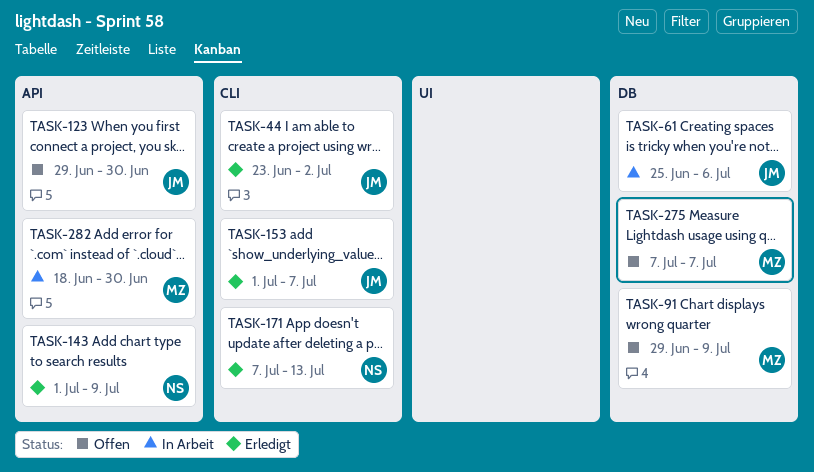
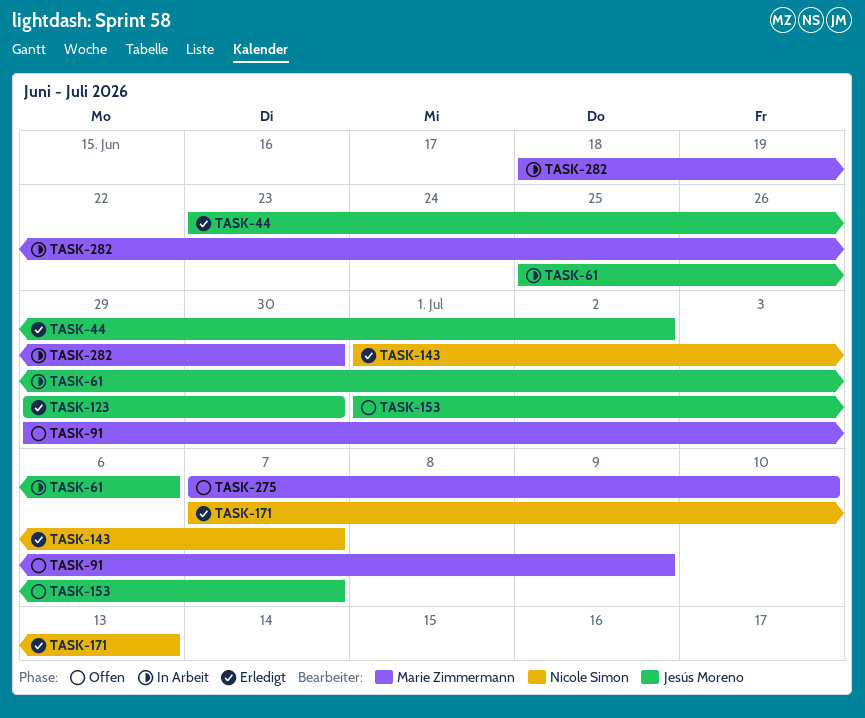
TASK-123, status: Offen -> Erledigt
TASK-143, due: Jul 9 -> Jul 7
TASK-153, status: Erledigt -> Offen
TASK-275, due: Jul 7 -> Jul 10

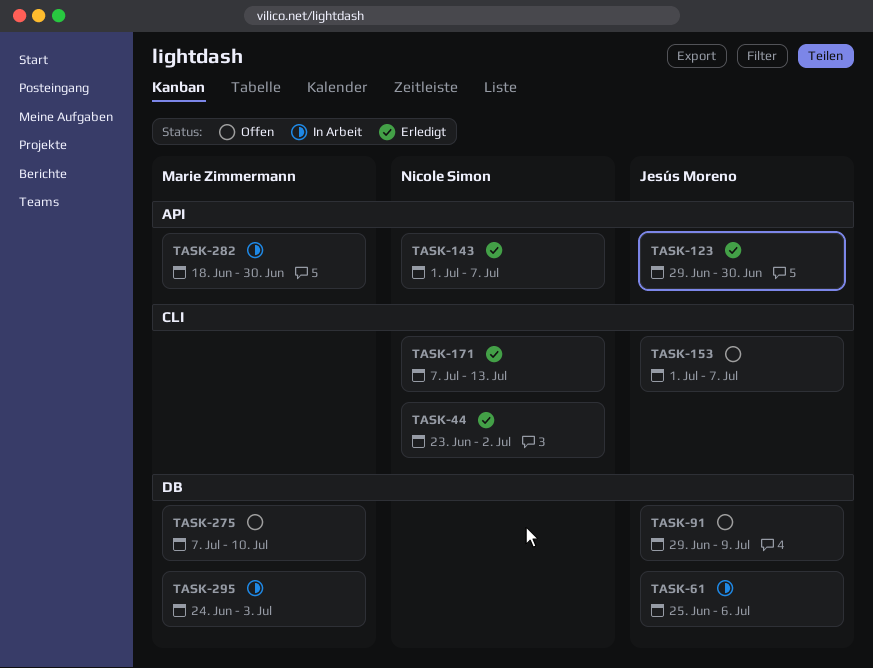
TASK-44, owner: Jesús Moreno -> Nicole Simon
TASK-91, owner: Marie Zimmermann -> Jesús Moreno
TASK-295: none -> present

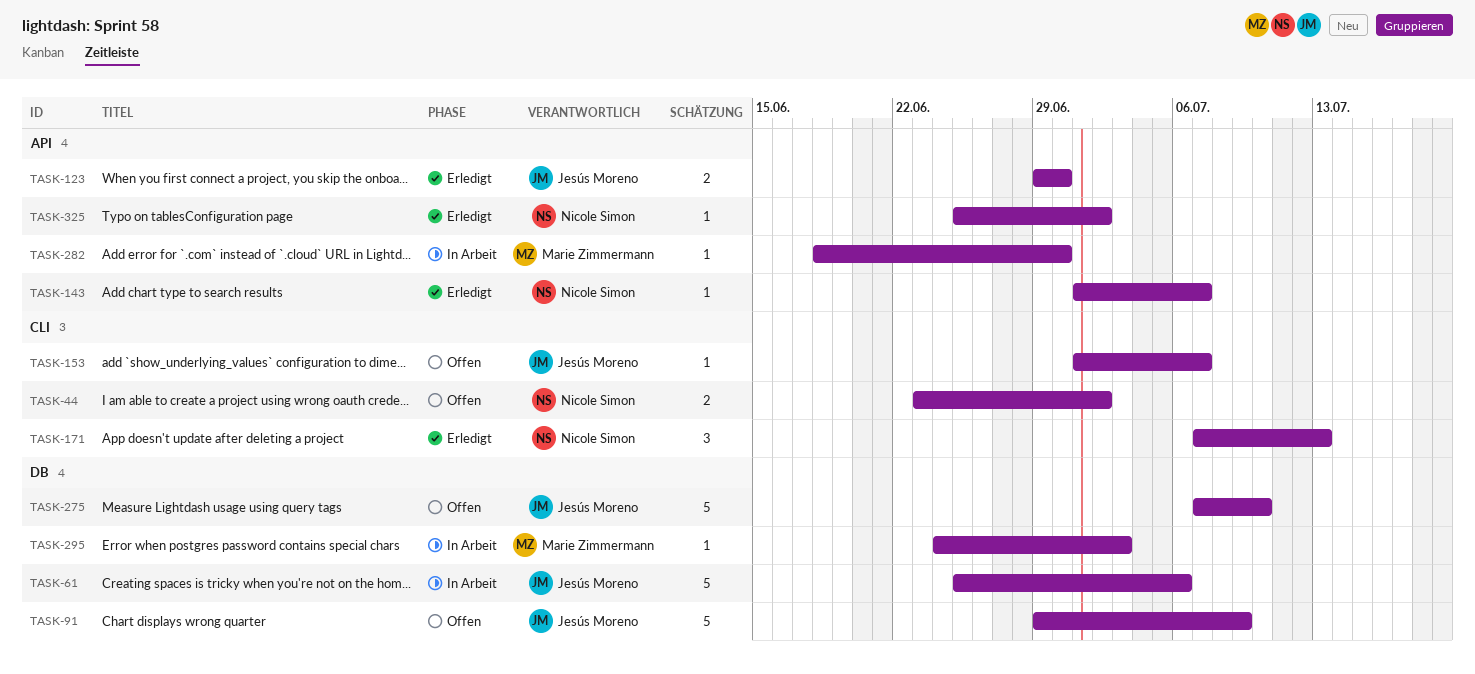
TASK-44, status: Erledigt -> Offen
TASK-275, owner: Marie Zimmermann -> Jesús Moreno
TASK-325: none -> present

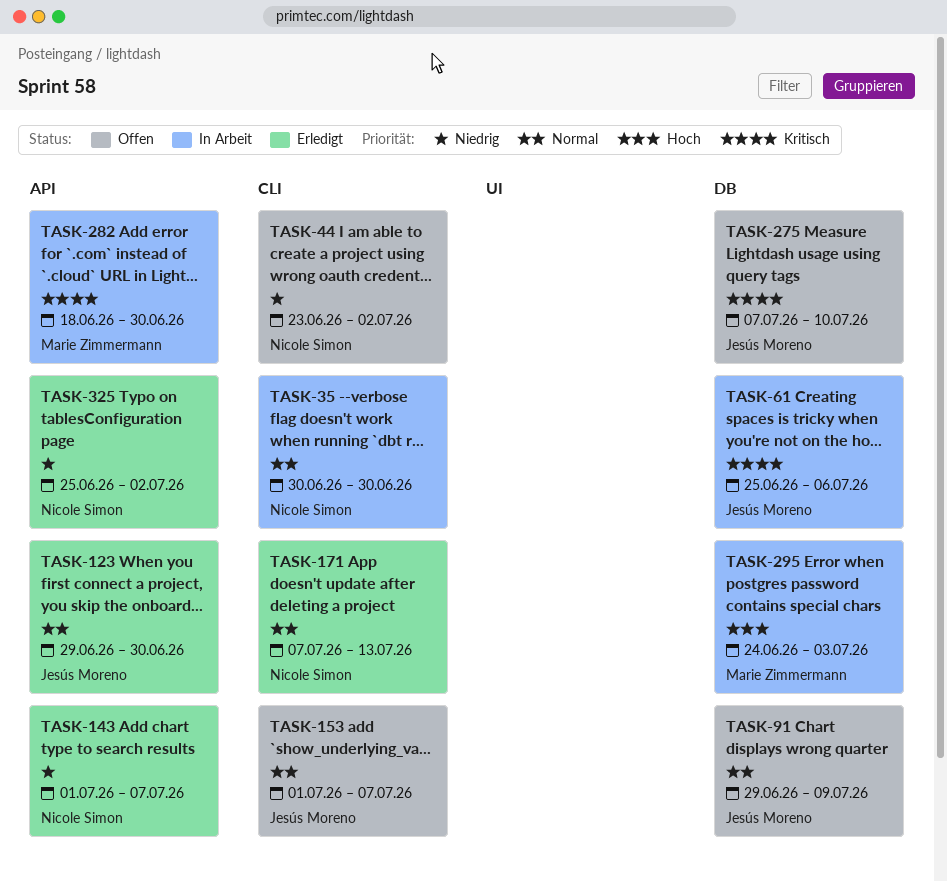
TASK-35: none -> present

